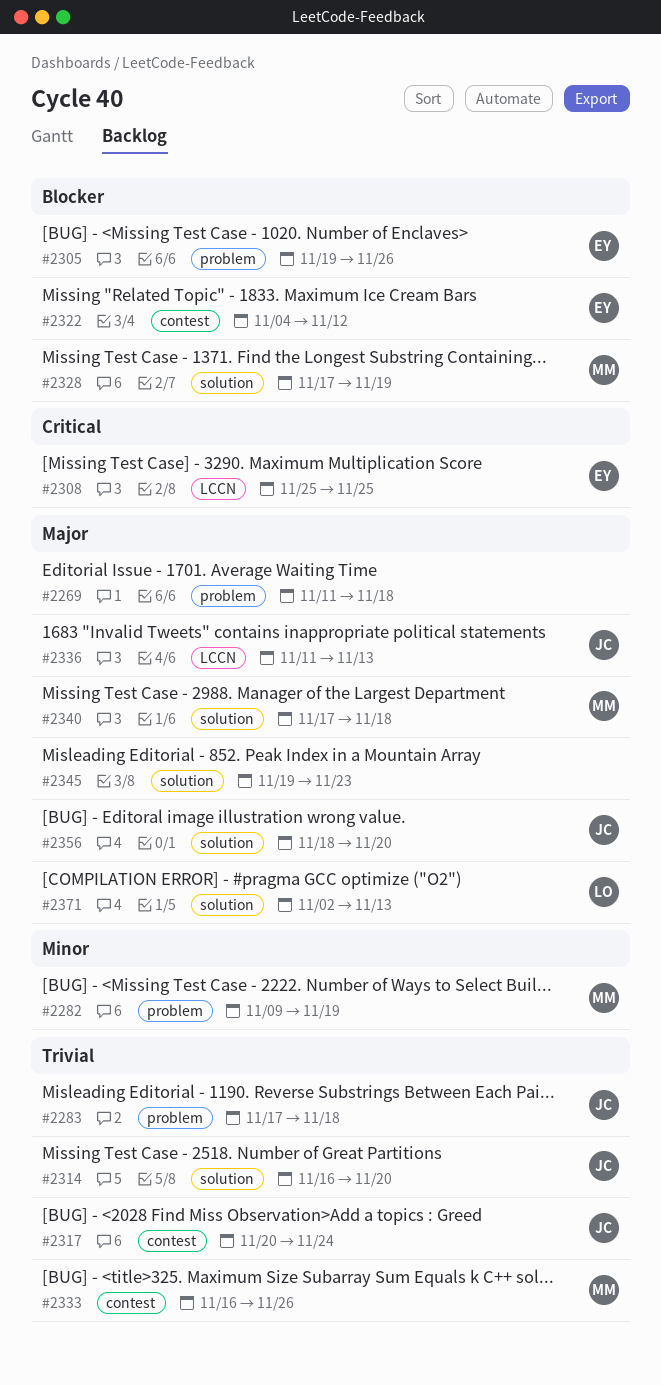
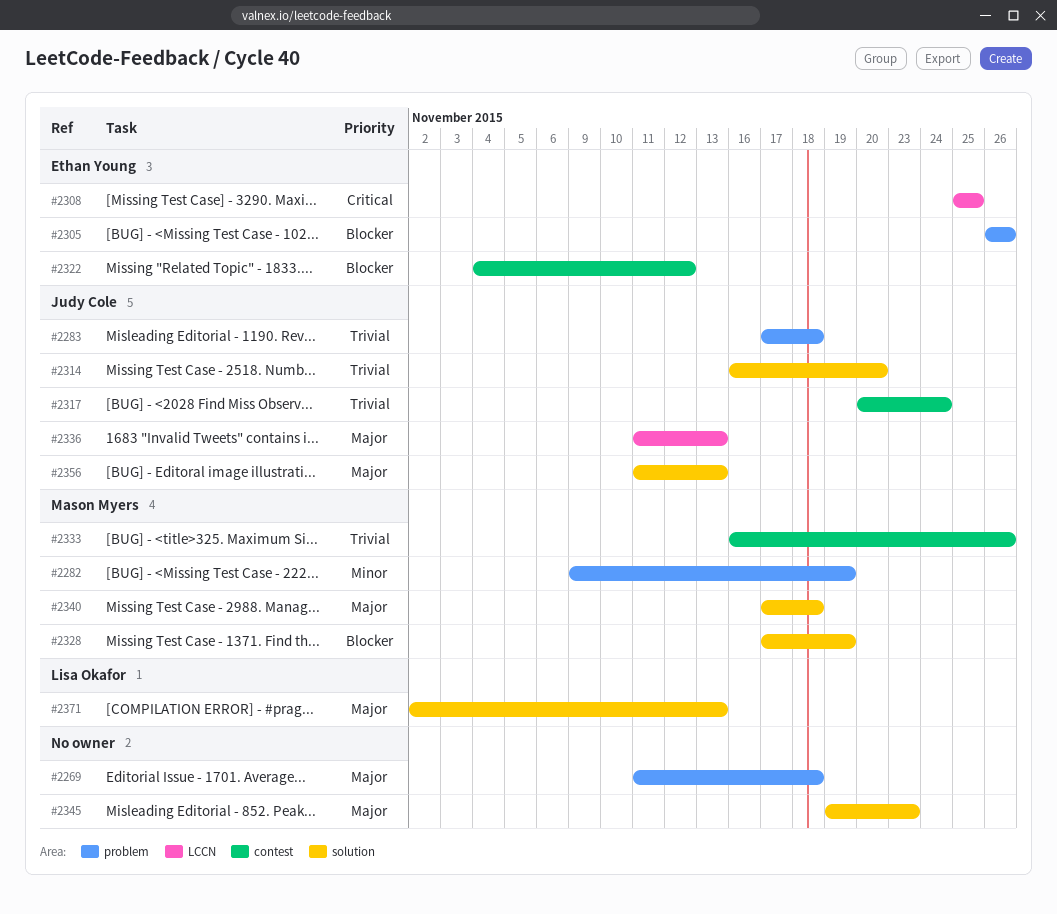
#2305, start: Nov 19 -> Nov 26
#2356, start: Nov 18 -> Nov 11
#2356, due: Nov 20 -> Nov 13

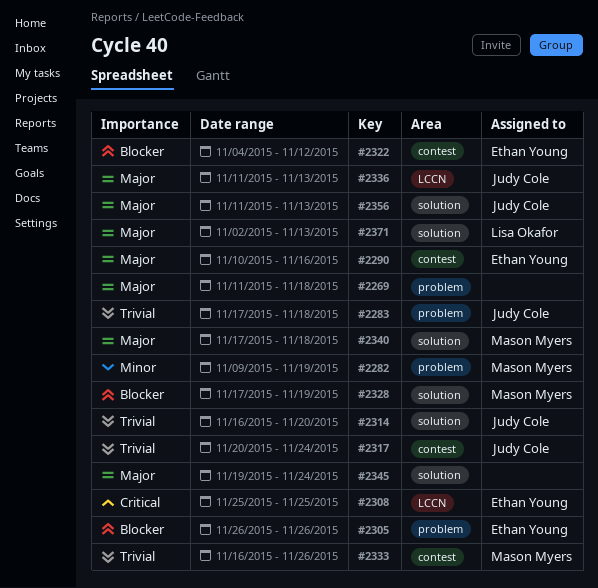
#2290: none -> present
#2345, due: Nov 23 -> Nov 24

